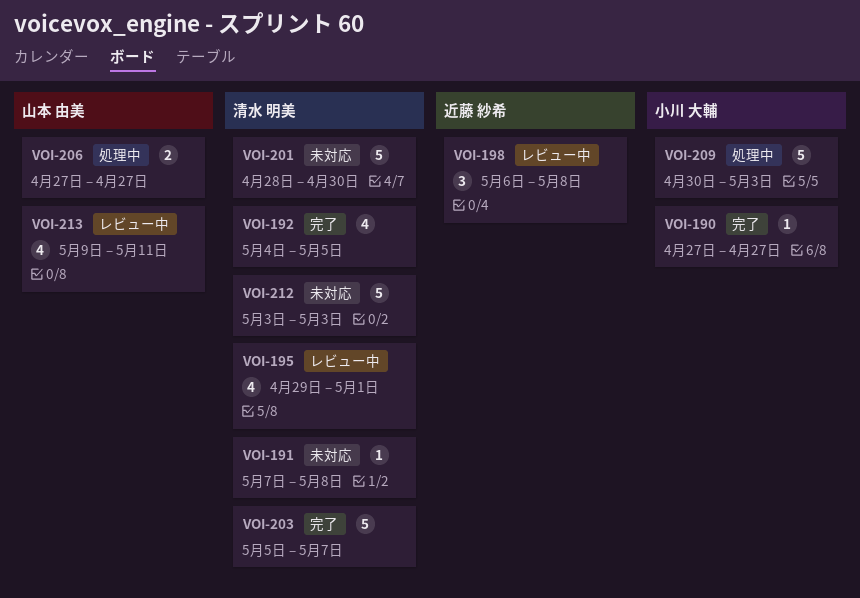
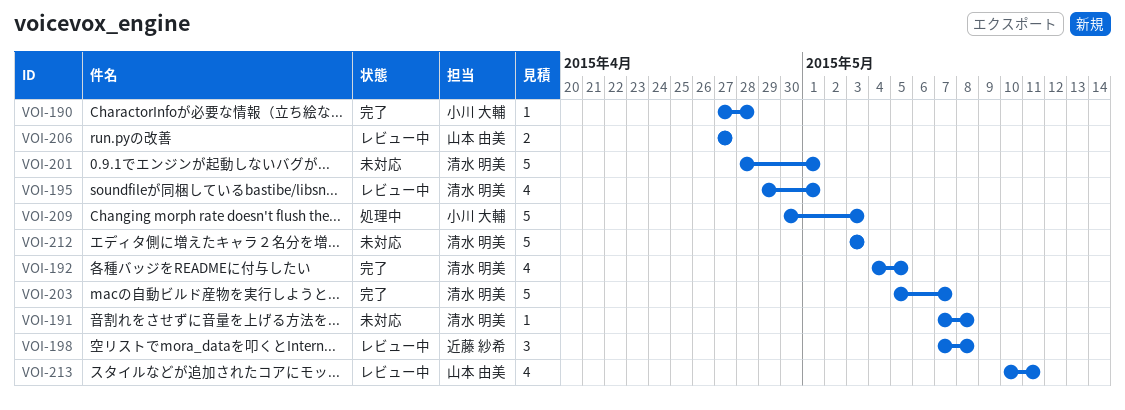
VOI-190, due: Apr 27 -> Apr 28
VOI-198, start: May 6 -> May 7
VOI-201, due: Apr 30 -> May 1
VOI-206, status: 処理中 -> レビュー中
VOI-213, start: May 9 -> May 10

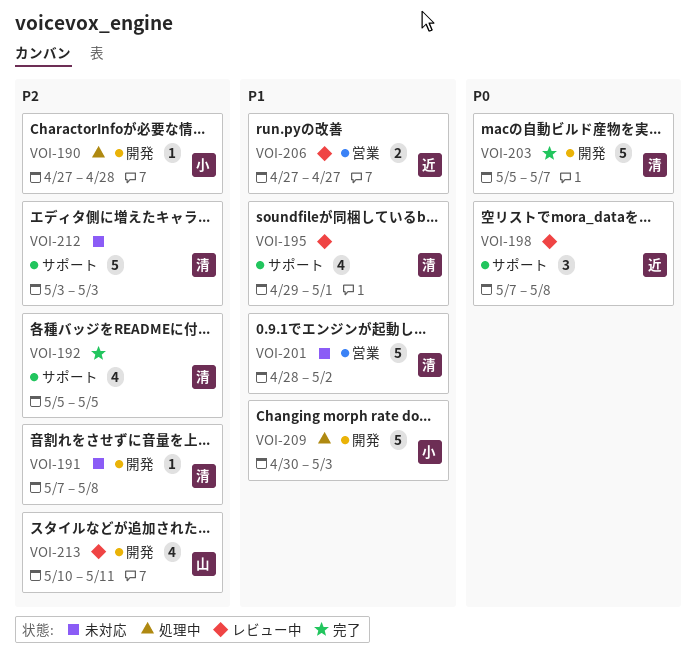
VOI-190, status: 完了 -> 処理中
VOI-192, start: May 4 -> May 5
VOI-201, due: May 1 -> May 2
VOI-206, owner: 山本 由美 -> 近藤 紗希

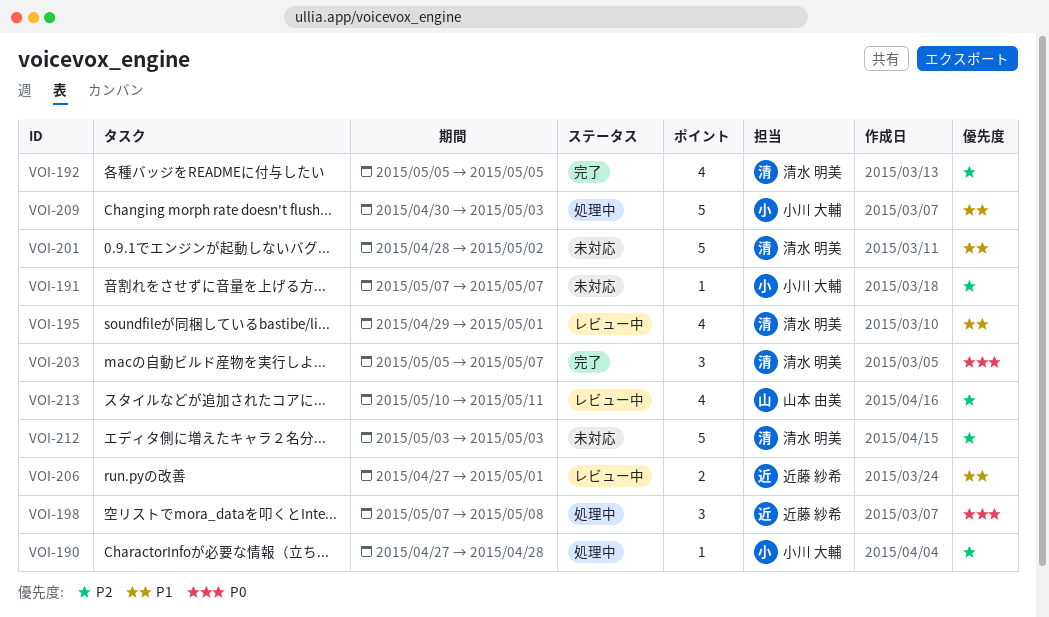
VOI-191, owner: 清水 明美 -> 小川 大輔
VOI-191, due: May 8 -> May 7
VOI-198, status: レビュー中 -> 処理中
VOI-203, estimate: 5 -> 3
VOI-206, due: Apr 27 -> May 1

